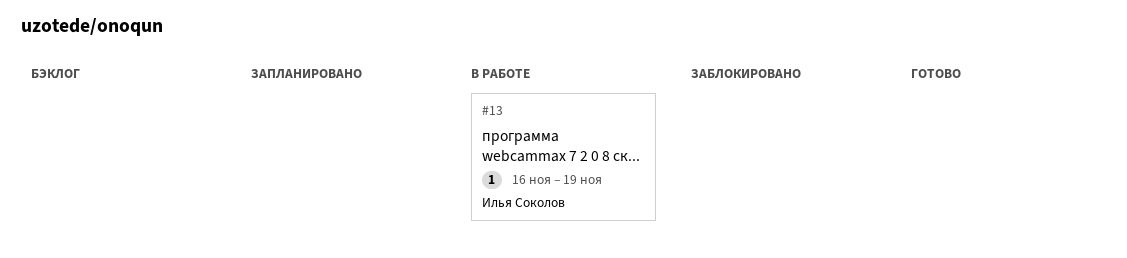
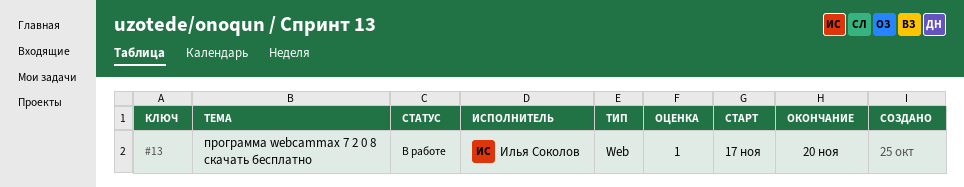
#13, start: Nov 16 -> Nov 17
#13, due: Nov 19 -> Nov 20

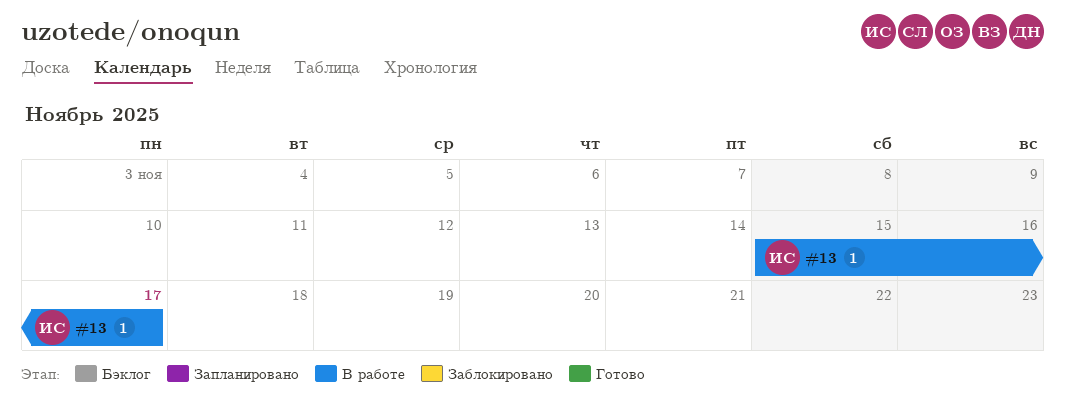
#13, start: Nov 17 -> Nov 15
#13, due: Nov 20 -> Nov 17

